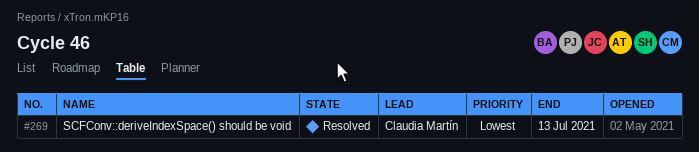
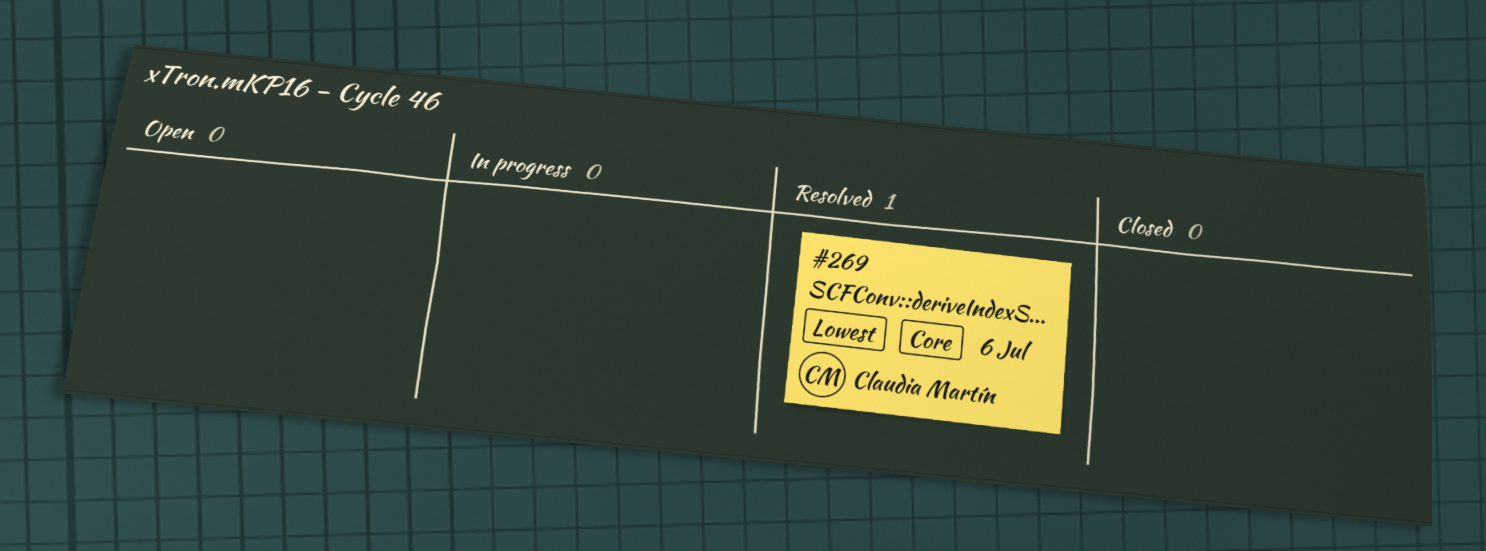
#269, due: Jul 13 -> Jul 6

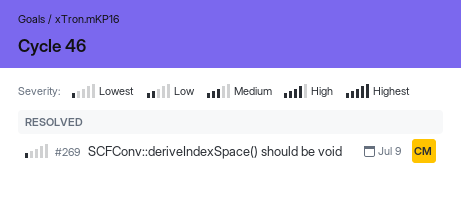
#269, due: Jul 6 -> Jul 9

